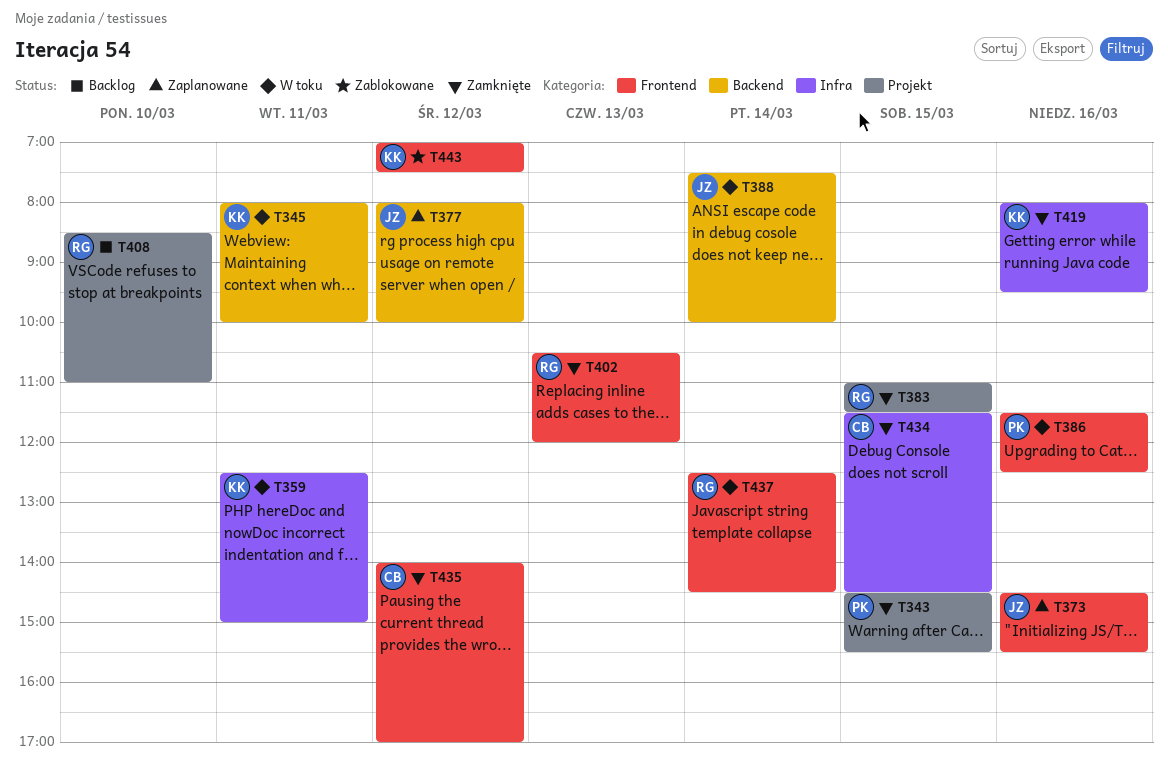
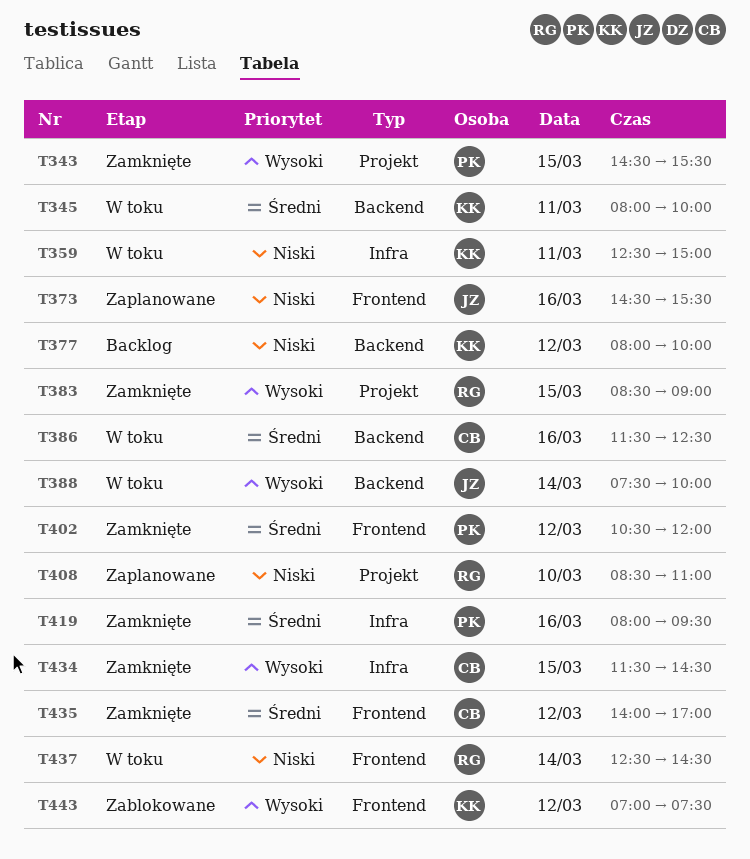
T377, status: Zaplanowane -> Backlog
T377, owner: JZ -> KK
T383, begins: 11:00 -> 08:30
T383, ends: 11:30 -> 09:00
T386, owner: PK -> CB
T386, label: Frontend -> Backend
T402, owner: RG -> PK
T402, day: Mar 13 -> Mar 12
T408, status: Backlog -> Zaplanowane
T419, owner: KK -> PK

